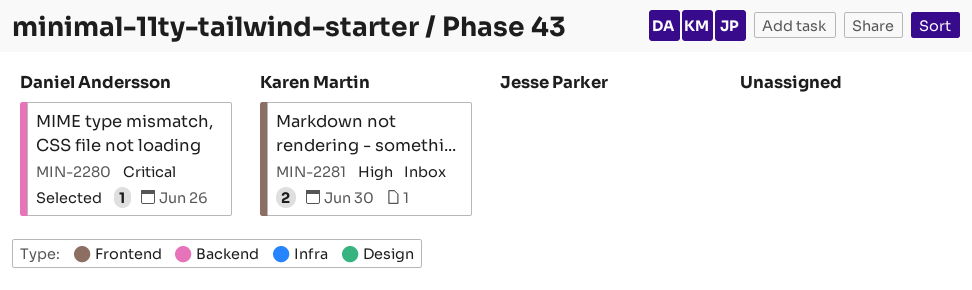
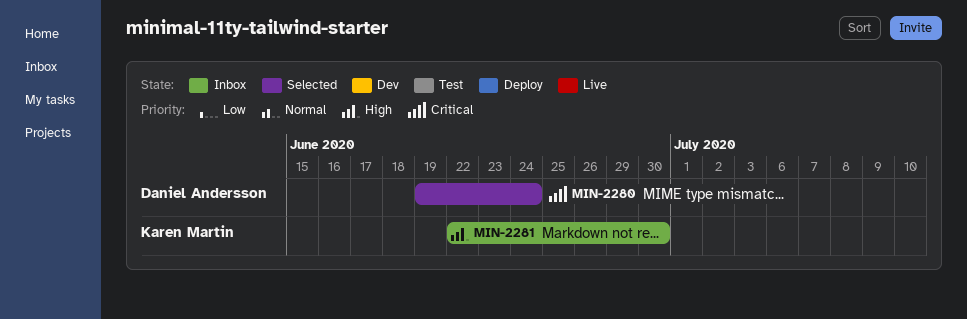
MIN-2280, due: Jun 26 -> Jun 24

